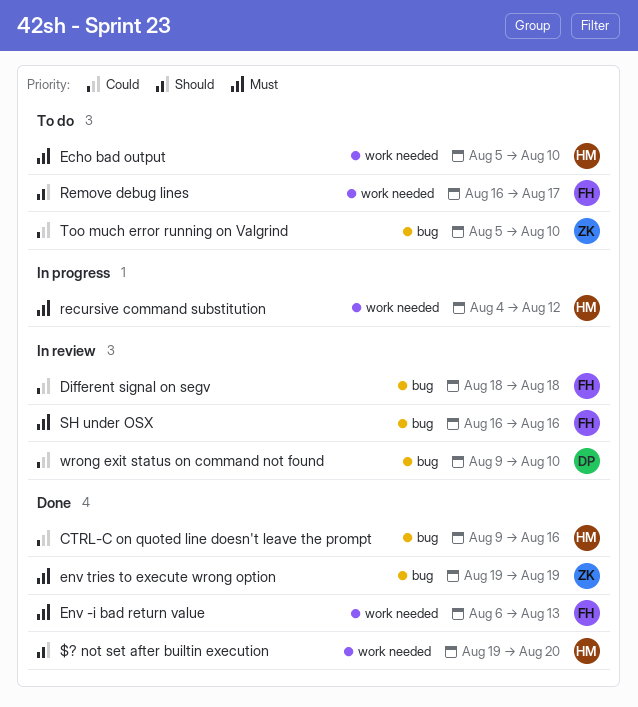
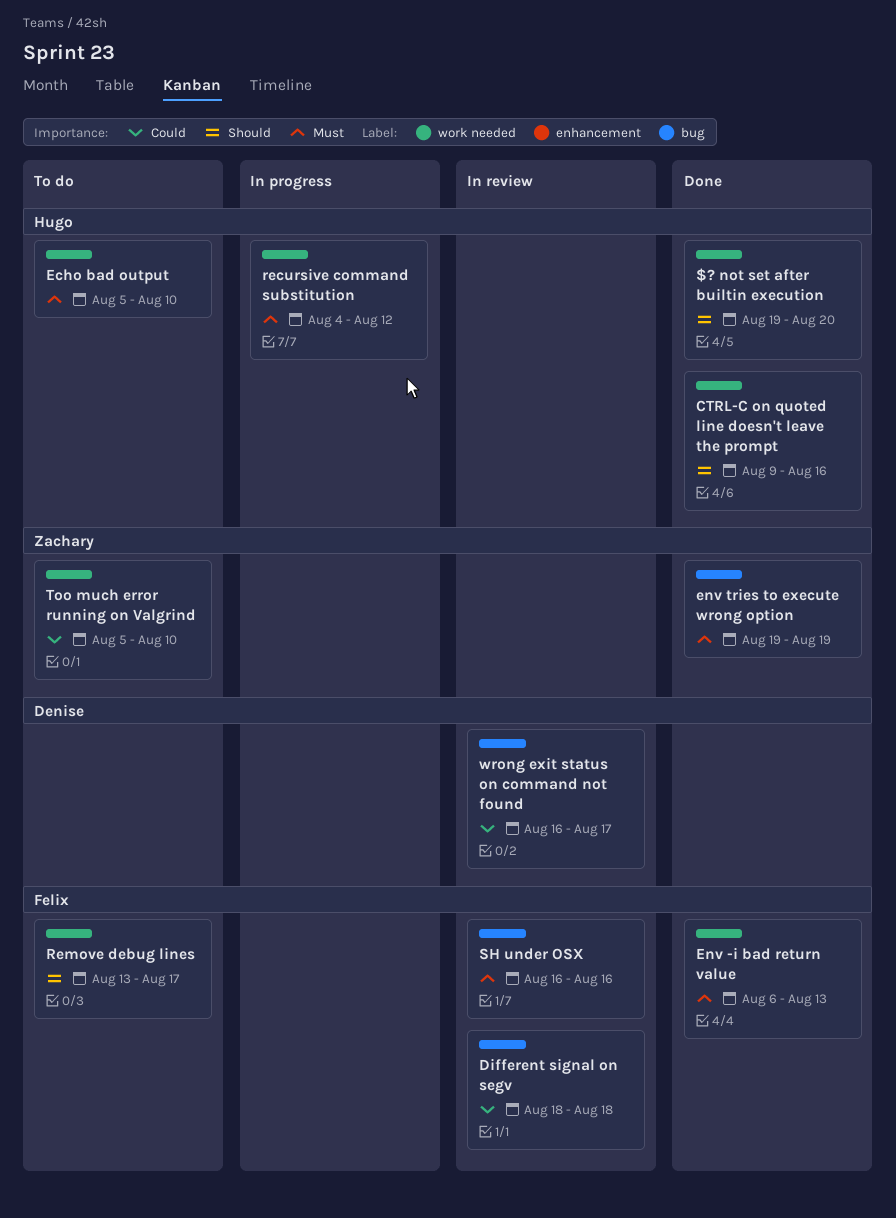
CTRL-C on quoted line doesn't leave the prompt, priority: Could -> Should
CTRL-C on quoted line doesn't leave the prompt, label: bug -> work needed
Remove debug lines, start: Aug 16 -> Aug 13
Too much error running on Valgrind, label: bug -> work needed
wrong exit status on command not found, start: Aug 9 -> Aug 16
wrong exit status on command not found, due: Aug 10 -> Aug 17

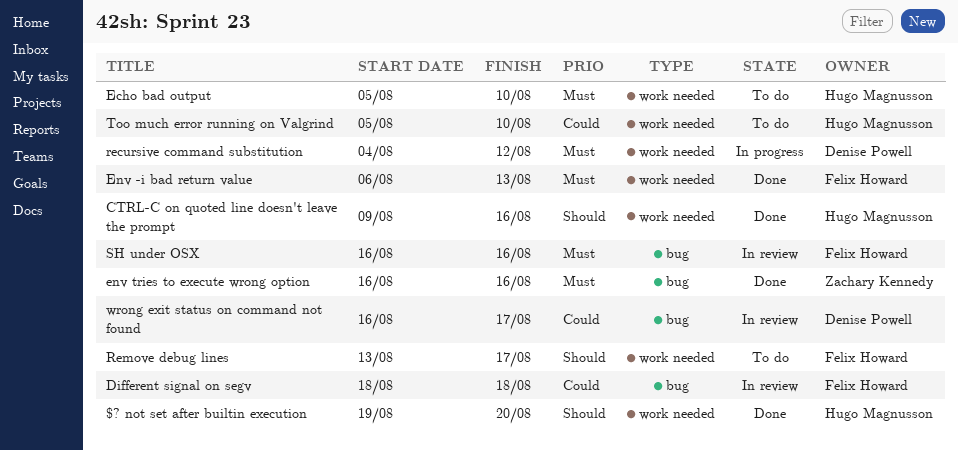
env tries to execute wrong option, start: Aug 19 -> Aug 16
env tries to execute wrong option, due: Aug 19 -> Aug 16
recursive command substitution, owner: Hugo Magnusson -> Denise Powell
Too much error running on Valgrind, owner: Zachary Kennedy -> Hugo Magnusson

